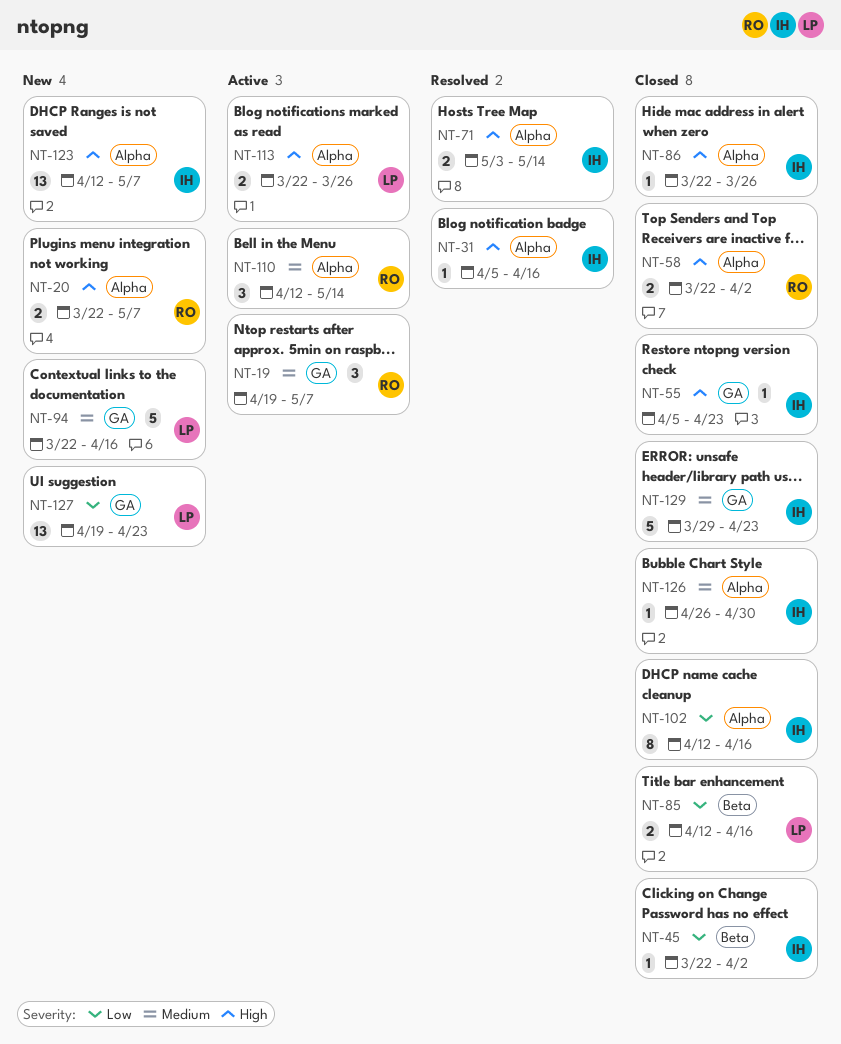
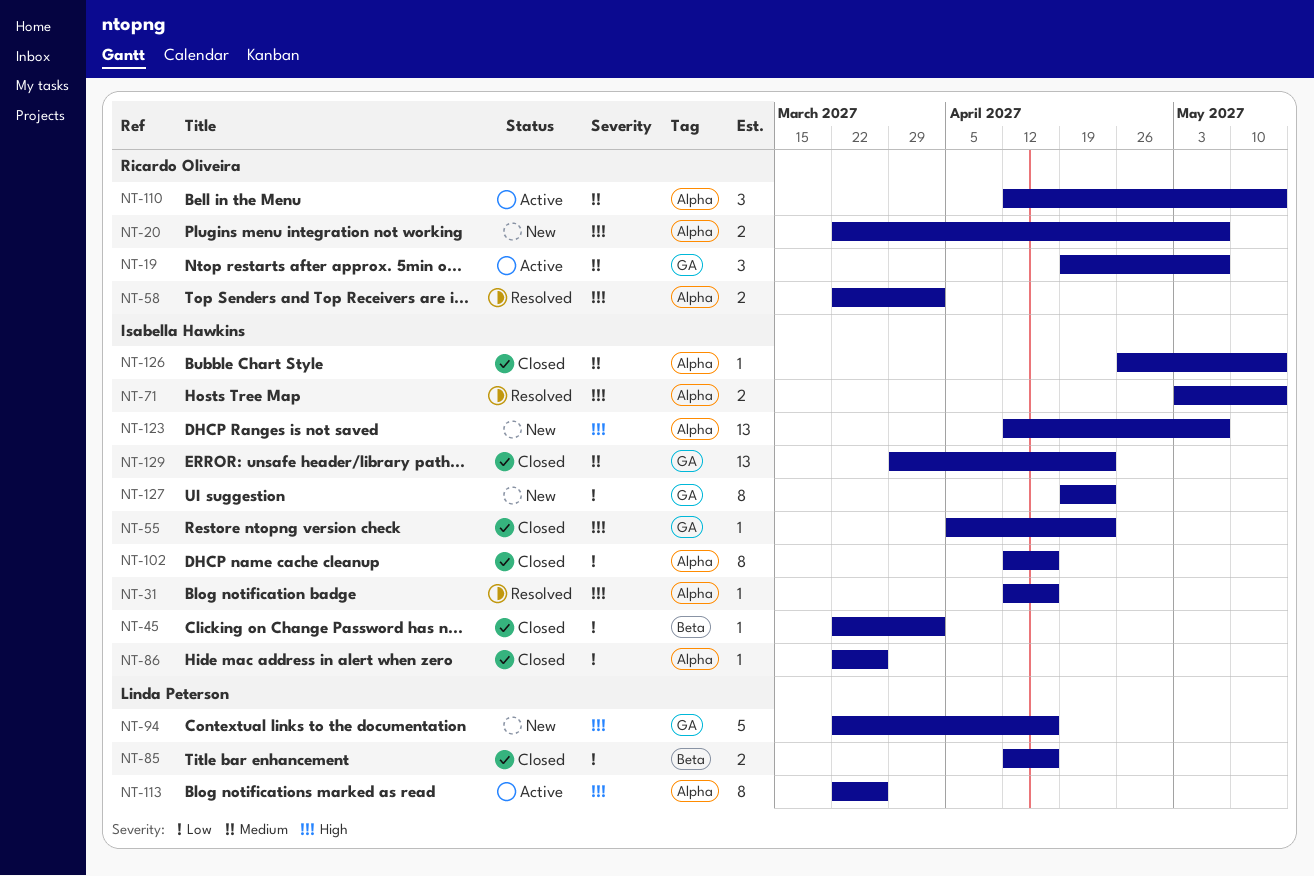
NT-31, start: Apr 5 -> Apr 12
NT-58, status: Closed -> Resolved
NT-86, priority: High -> Low
NT-94, priority: Medium -> High
NT-113, estimate: 2 -> 8
NT-126, due: Apr 30 -> May 14
NT-127, owner: Linda Peterson -> Isabella Hawkins
NT-127, estimate: 13 -> 8
NT-129, estimate: 5 -> 13

